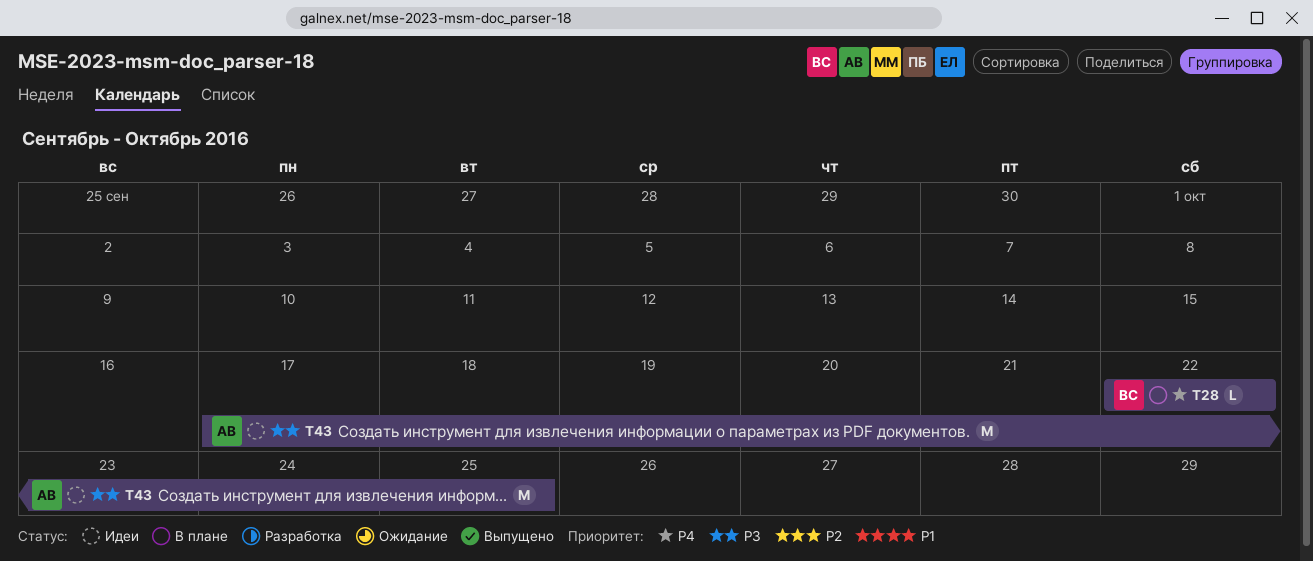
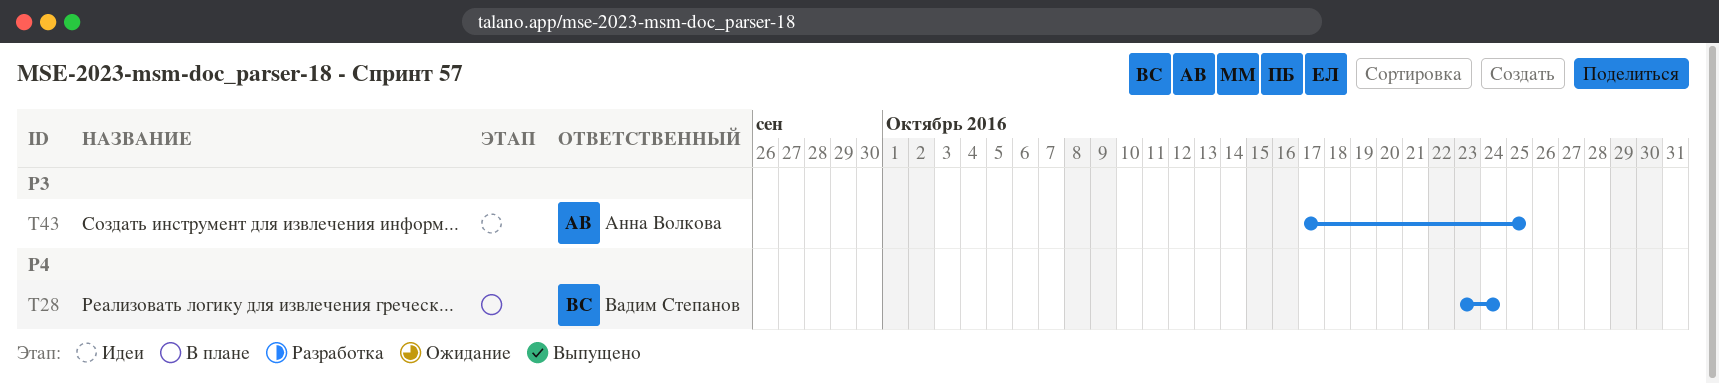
T28, start: Oct 22 -> Oct 23
T28, due: Oct 22 -> Oct 24

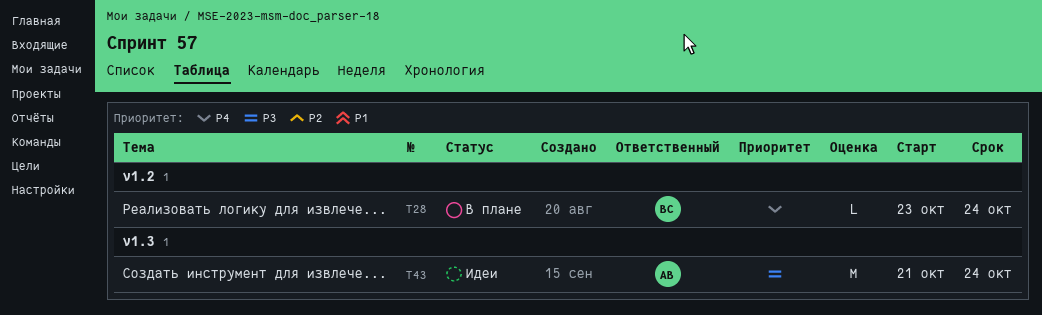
T43, start: Oct 17 -> Oct 21
T43, due: Oct 25 -> Oct 24

